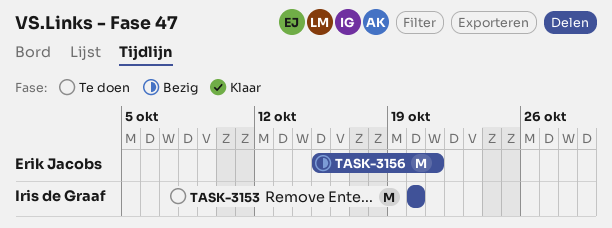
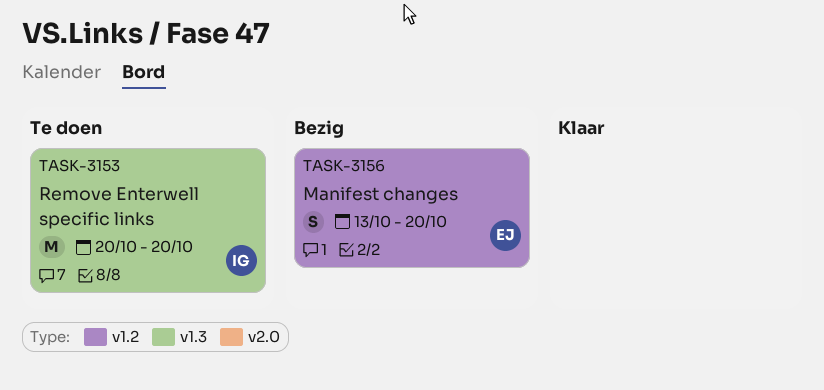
TASK-3156, estimate: M -> S
TASK-3156, start: Oct 15 -> Oct 13
TASK-3156, due: Oct 21 -> Oct 20

